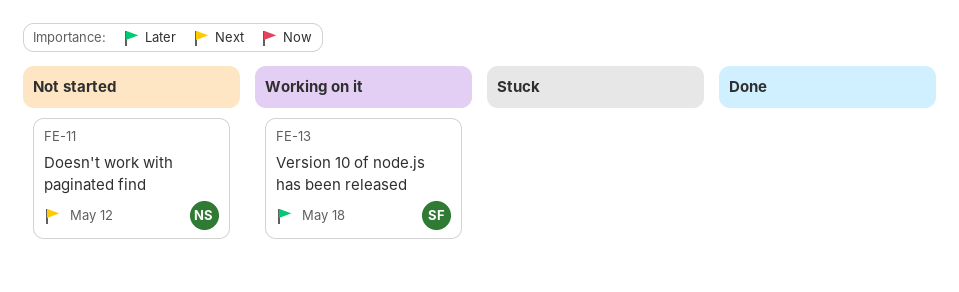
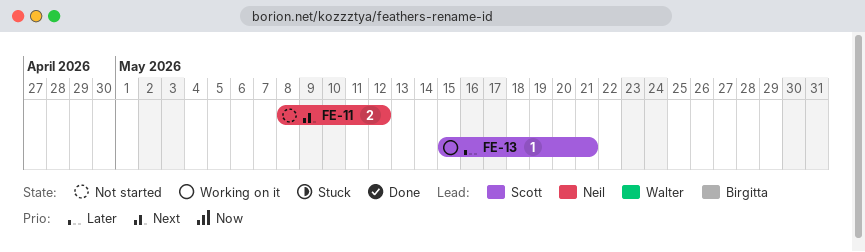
FE-13, due: May 18 -> May 21

